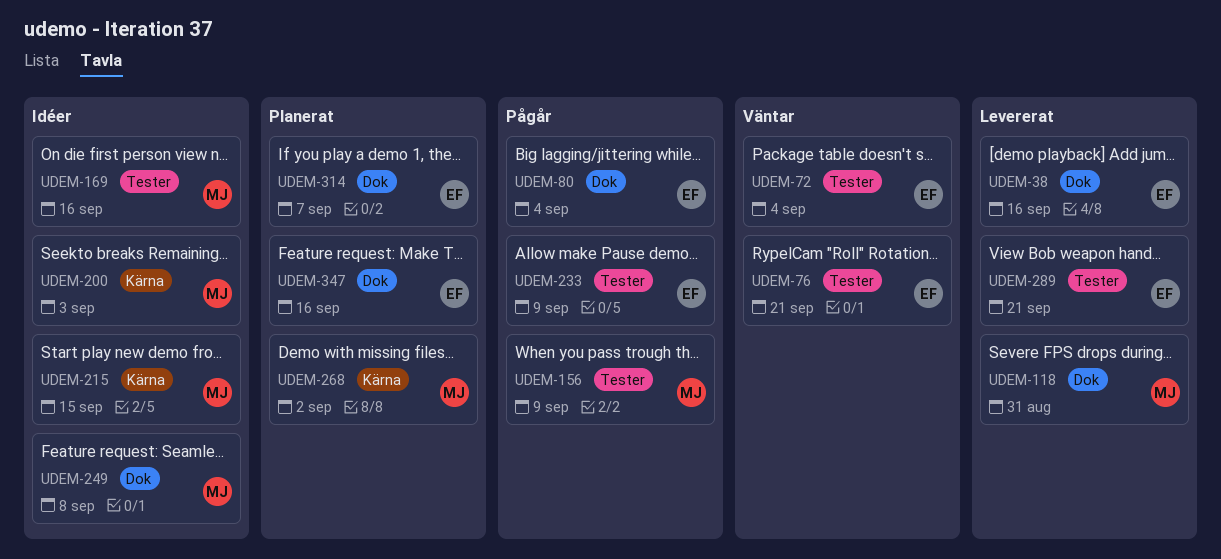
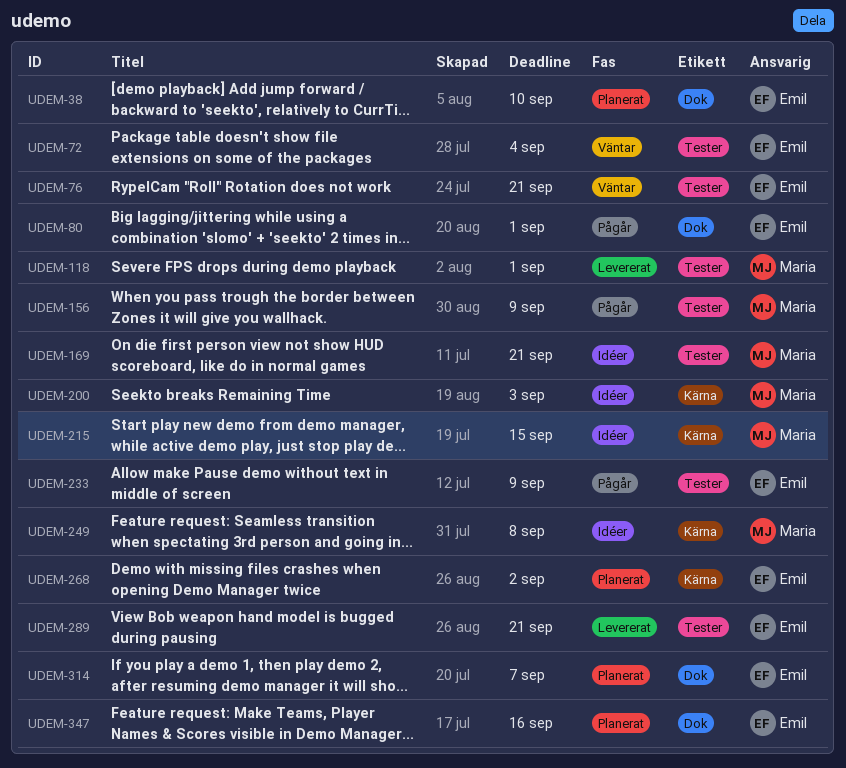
UDEM-38, status: Levererat -> Planerat
UDEM-38, due: Sep 16 -> Sep 10
UDEM-80, due: Sep 4 -> Sep 1
UDEM-118, label: Dok -> Tester
UDEM-118, due: Aug 31 -> Sep 1
UDEM-169, due: Sep 16 -> Sep 21
UDEM-249, label: Dok -> Kärna
UDEM-268, owner: Maria -> Emil

